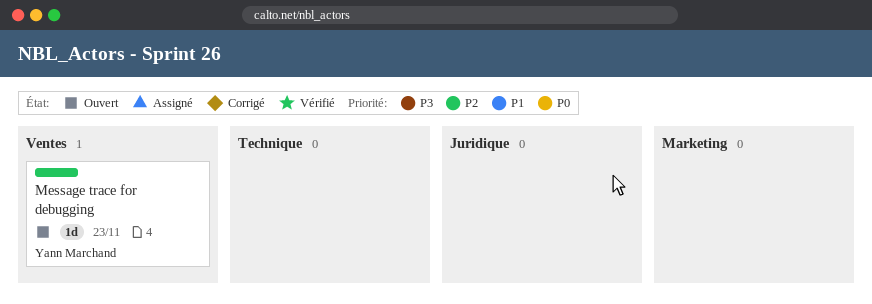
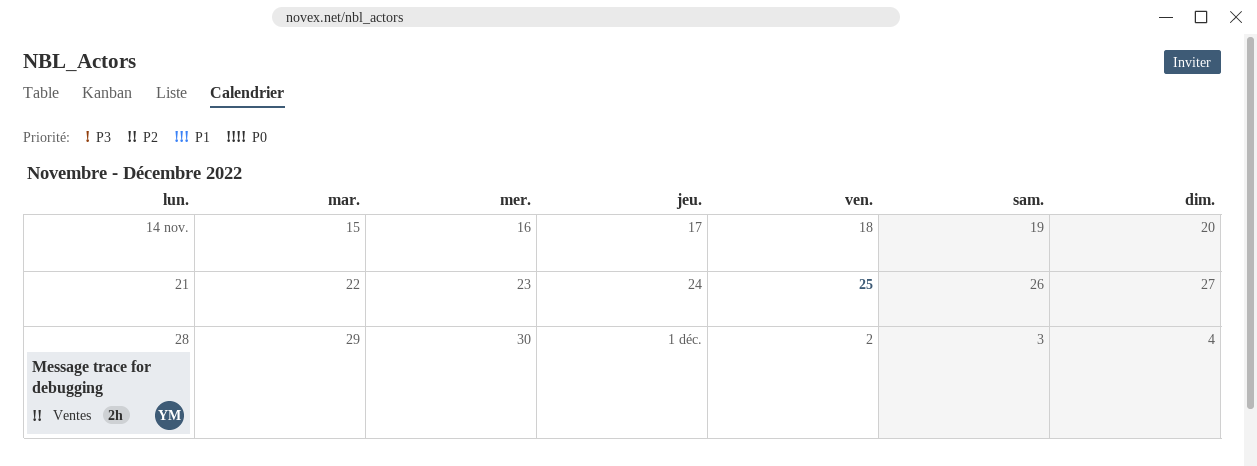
Message trace for debugging, estimate: 1d -> 2h
Message trace for debugging, due: Nov 23 -> Nov 28

